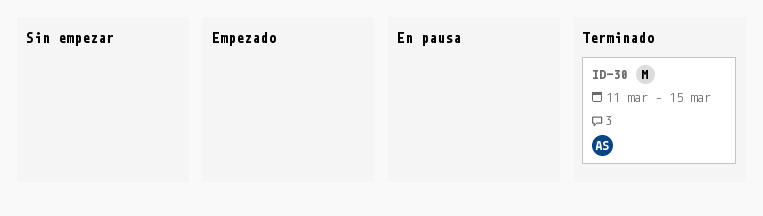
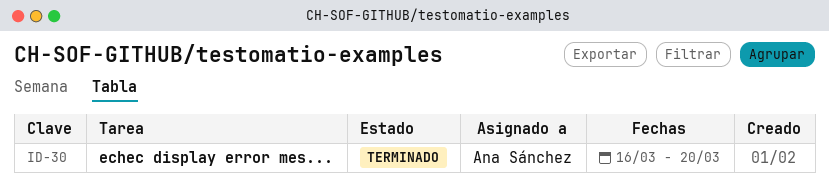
ID-30, start: Mar 11 -> Mar 16
ID-30, due: Mar 15 -> Mar 20

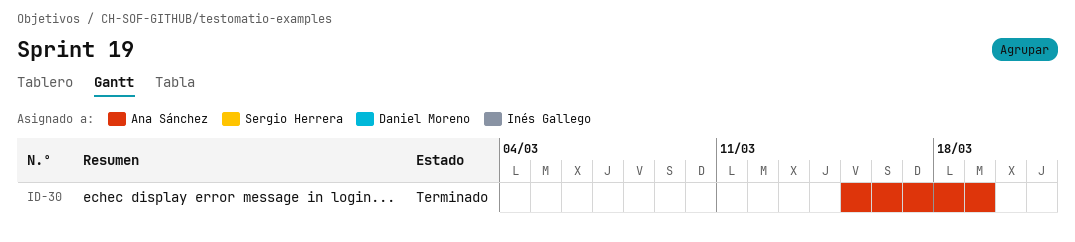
ID-30, start: Mar 16 -> Mar 15
ID-30, due: Mar 20 -> Mar 19

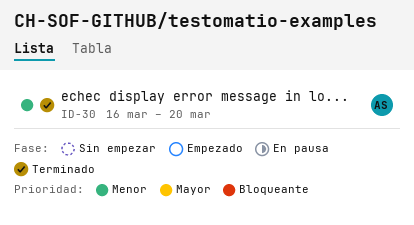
ID-30, start: Mar 15 -> Mar 16
ID-30, due: Mar 19 -> Mar 20

